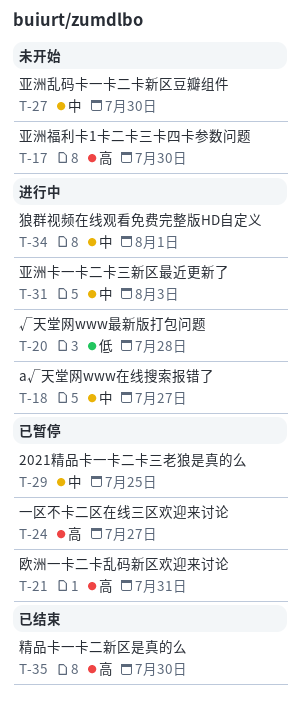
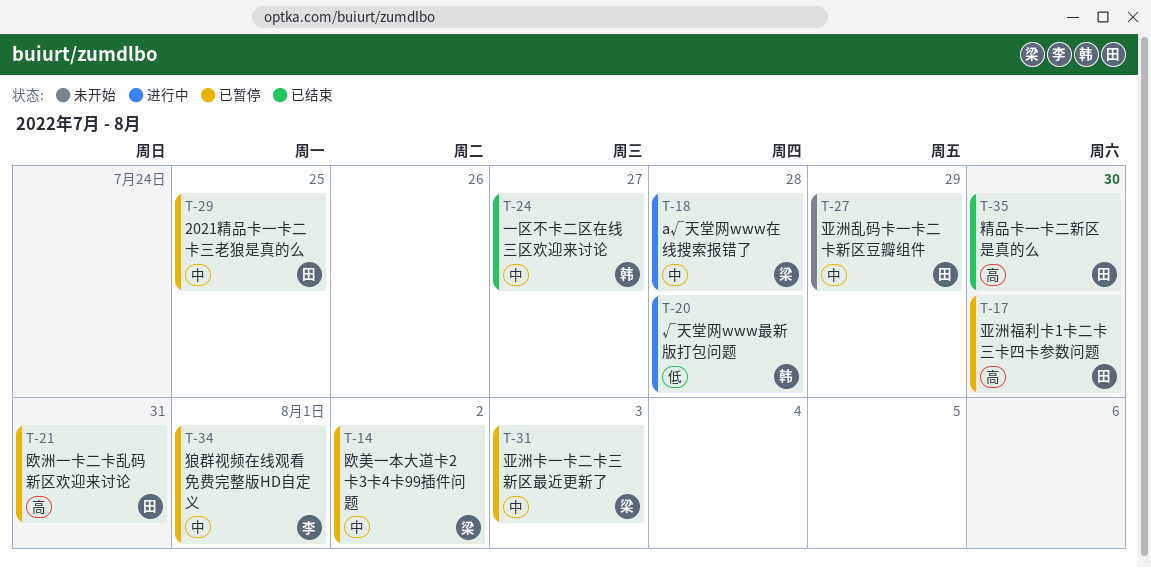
T-14: none -> present
T-17, status: 未开始 -> 已暂停
T-18, due: Jul 27 -> Jul 28
T-24, status: 已暂停 -> 已结束
T-24, priority: 高 -> 中
T-27, due: Jul 30 -> Jul 29
T-31, status: 进行中 -> 已暂停
T-34, status: 进行中 -> 已暂停

